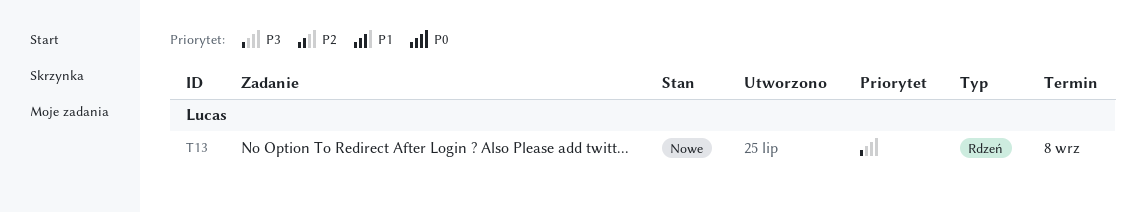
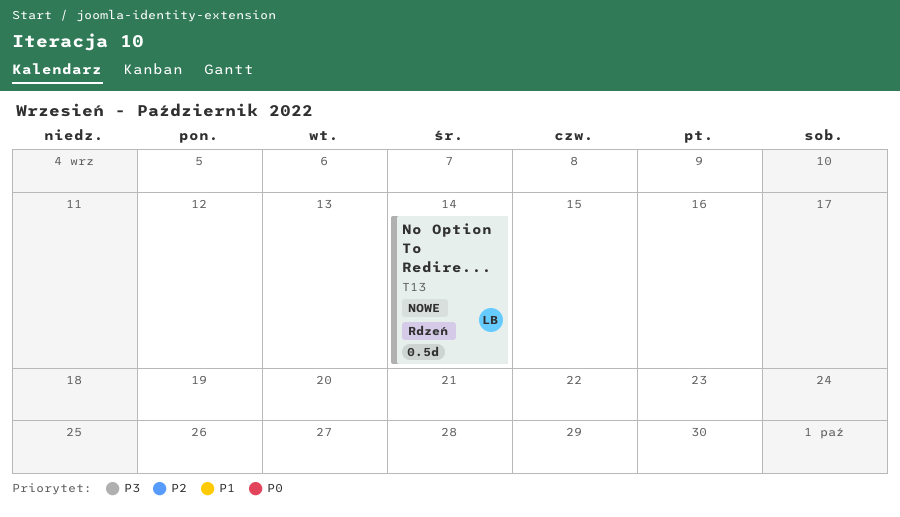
T13, due: Sep 8 -> Sep 14

